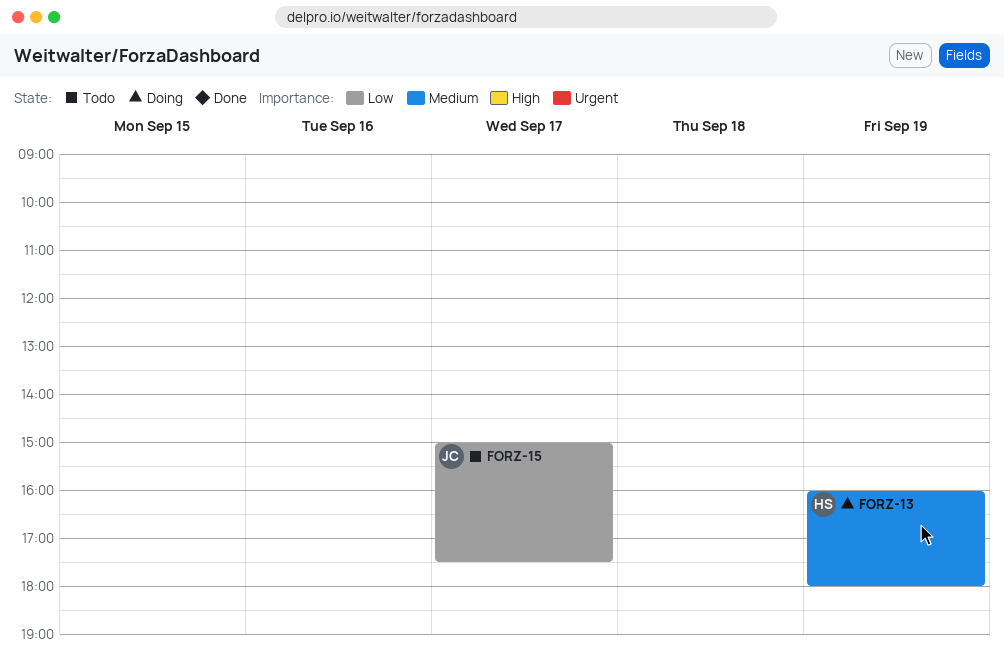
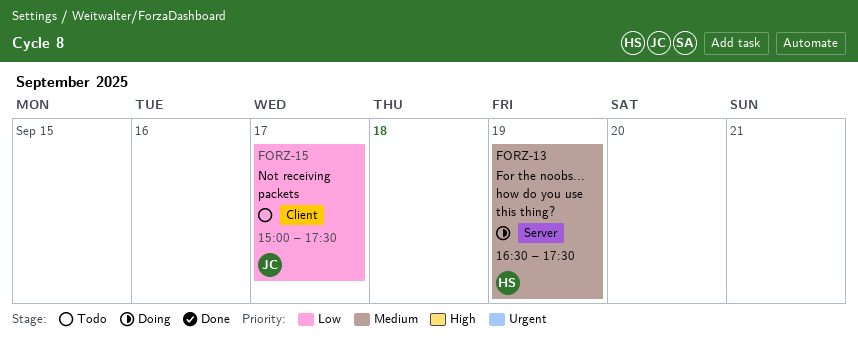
FORZ-13, begins: 16:00 -> 16:30
FORZ-13, ends: 18:00 -> 17:30

